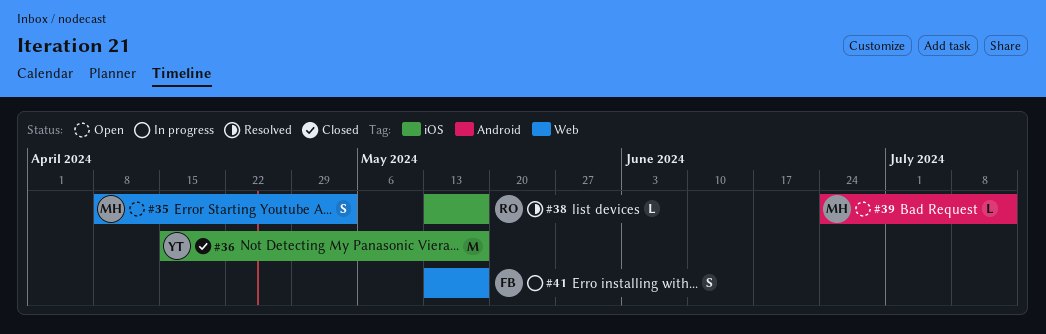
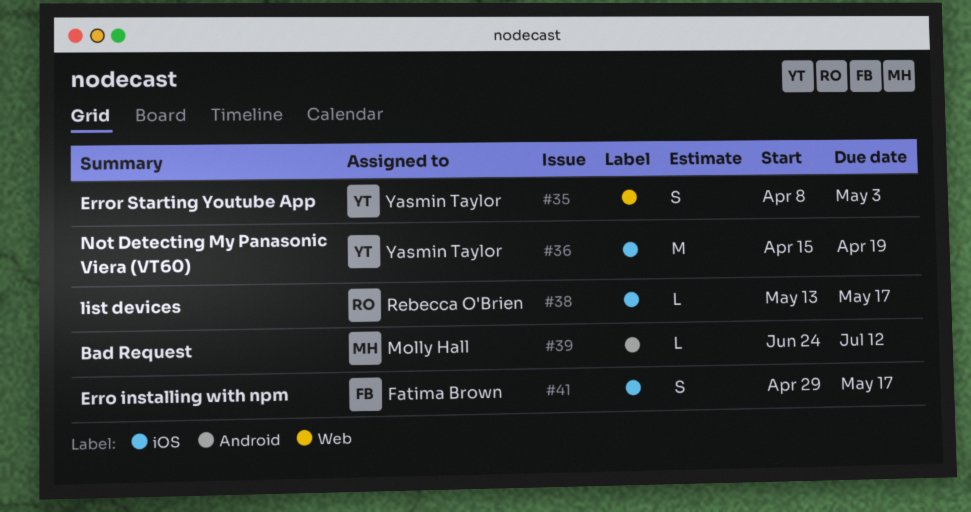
#35, owner: Molly Hall -> Yasmin Taylor
#36, due: May 17 -> Apr 19
#41, label: Web -> iOS
#41, start: May 13 -> Apr 29

